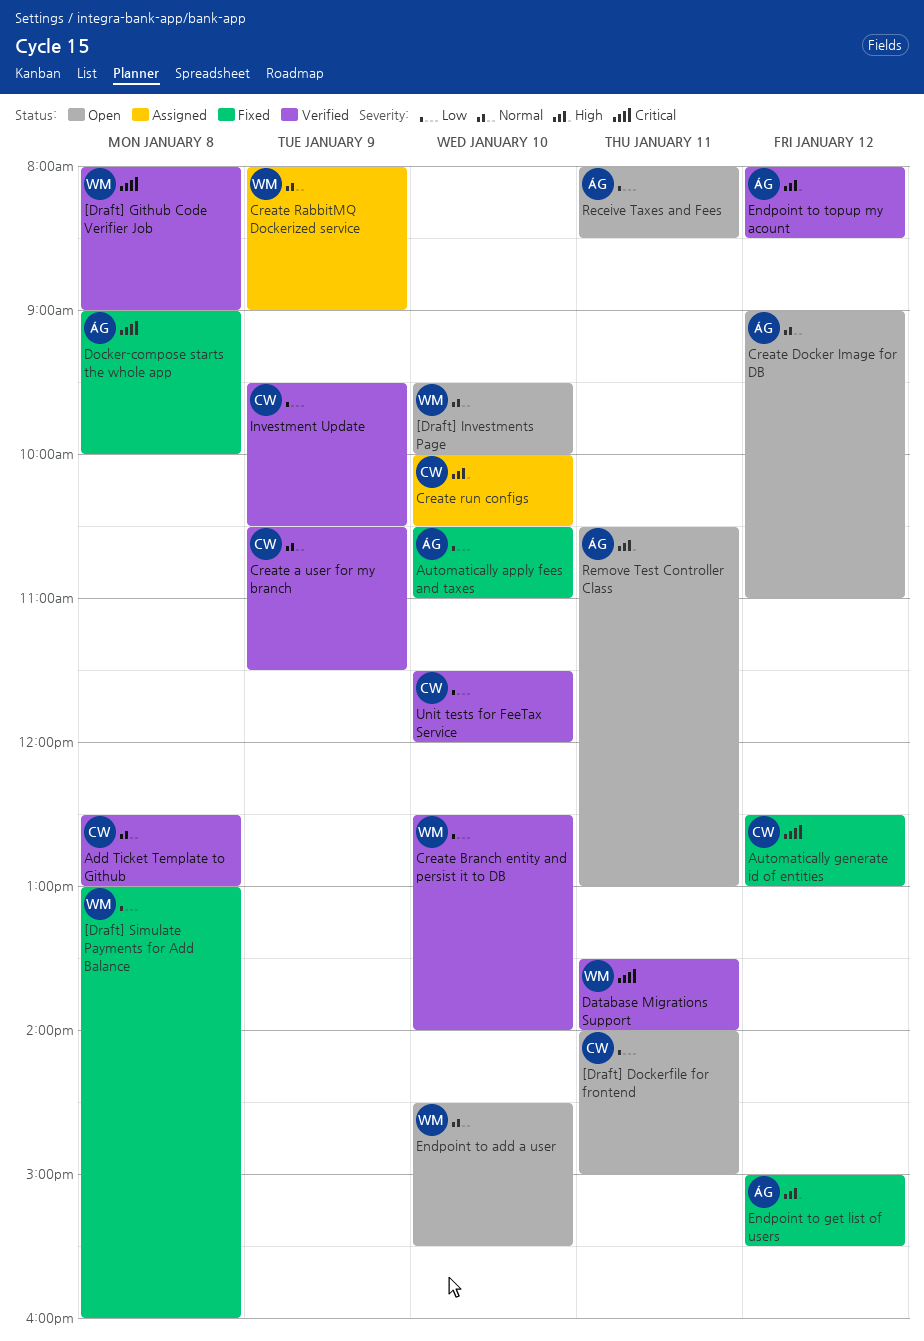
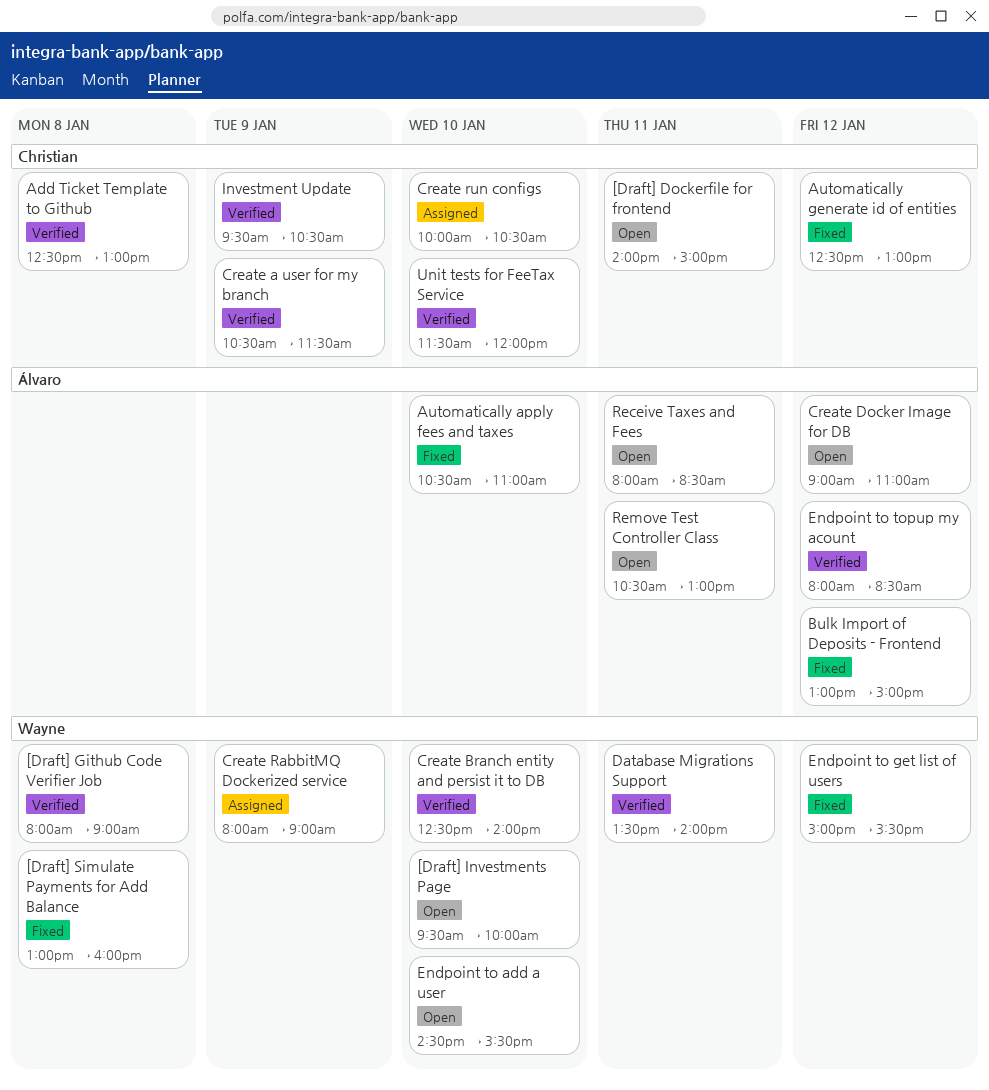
Bulk Import of Deposits - Frontend: none -> present
Docker-compose starts the whole app: present -> none
Endpoint to get list of users, owner: Álvaro -> Wayne

